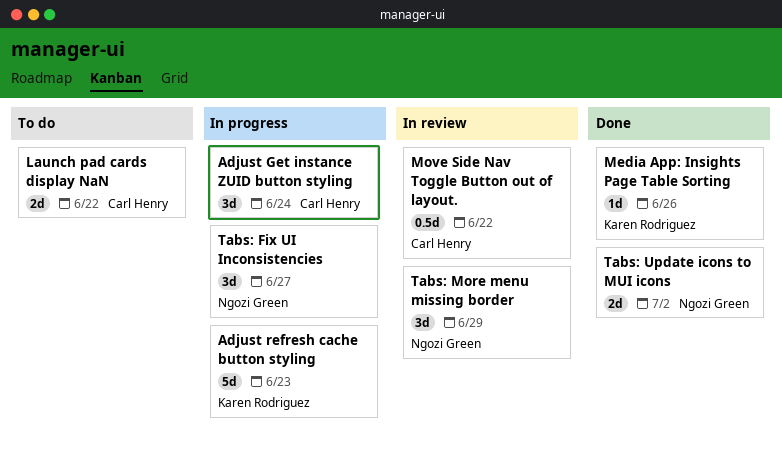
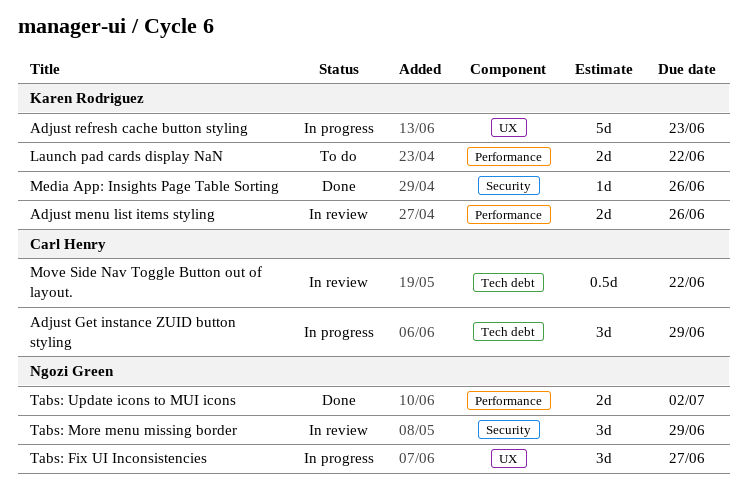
Adjust Get instance ZUID button styling, due: Jun 24 -> Jun 29
Adjust menu list items styling: none -> present
Launch pad cards display NaN, owner: Carl Henry -> Karen Rodriguez

